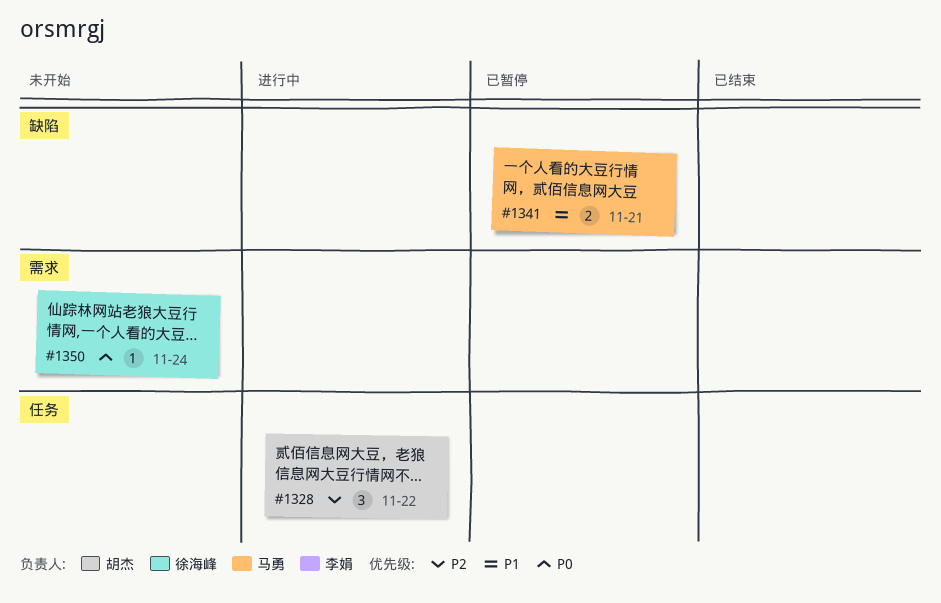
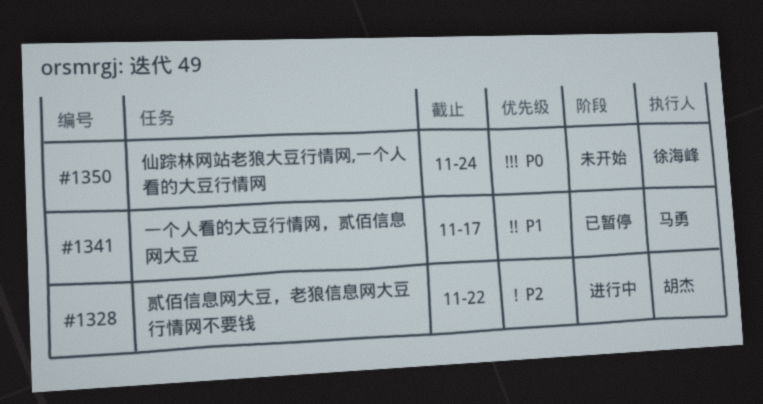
#1341, due: Nov 21 -> Nov 17

